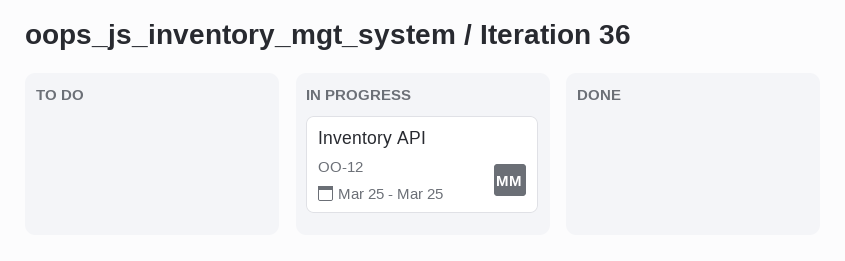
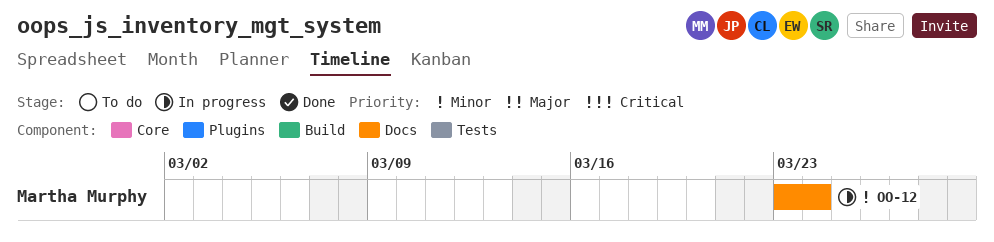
OO-12, start: Mar 25 -> Mar 23
OO-12, due: Mar 25 -> Mar 24

